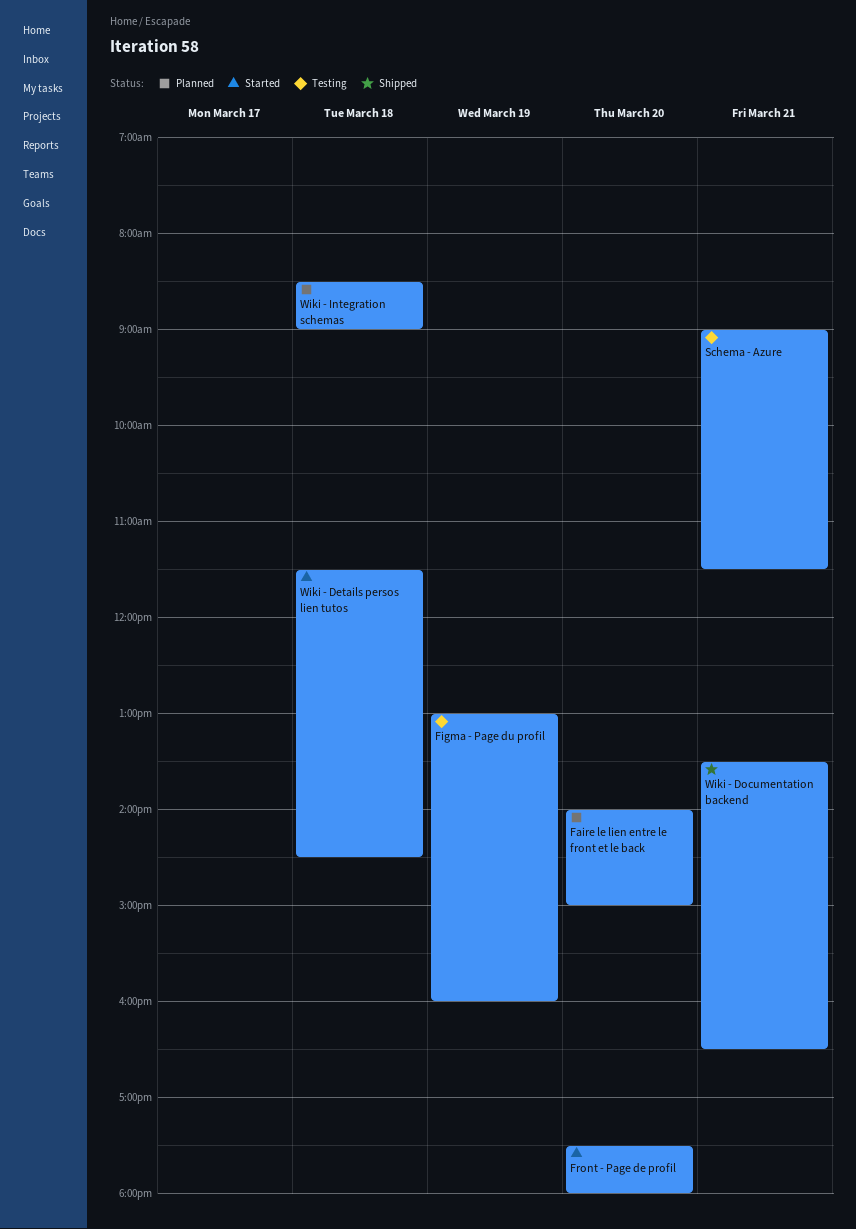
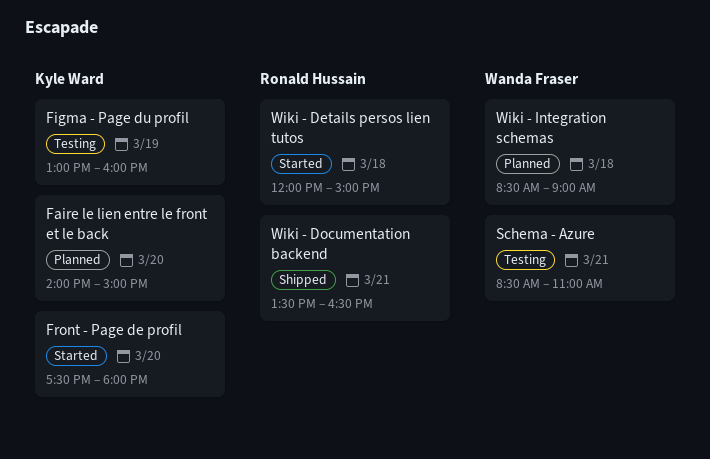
Schema - Azure, begins: 09:00 -> 08:30
Schema - Azure, ends: 11:30 -> 11:00
Wiki - Details persos lien tutos, begins: 11:30 -> 12:00
Wiki - Details persos lien tutos, ends: 14:30 -> 15:00

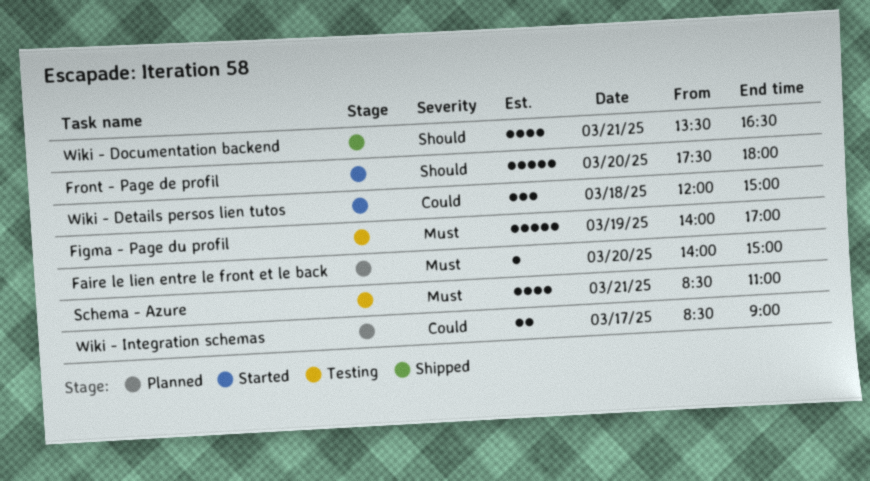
Figma - Page du profil, begins: 13:00 -> 14:00
Figma - Page du profil, ends: 16:00 -> 17:00
Wiki - Integration schemas, day: Mar 18 -> Mar 17

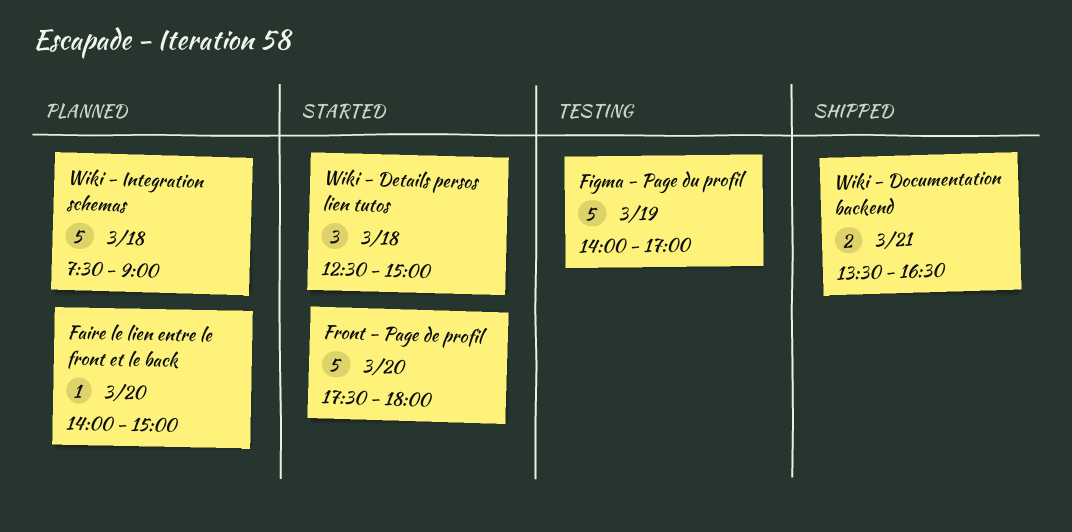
Schema - Azure: present -> none
Wiki - Details persos lien tutos, begins: 12:00 -> 12:30
Wiki - Documentation backend, estimate: 4 -> 2
Wiki - Integration schemas, estimate: 2 -> 5
Wiki - Integration schemas, day: Mar 17 -> Mar 18
Wiki - Integration schemas, begins: 08:30 -> 07:30

